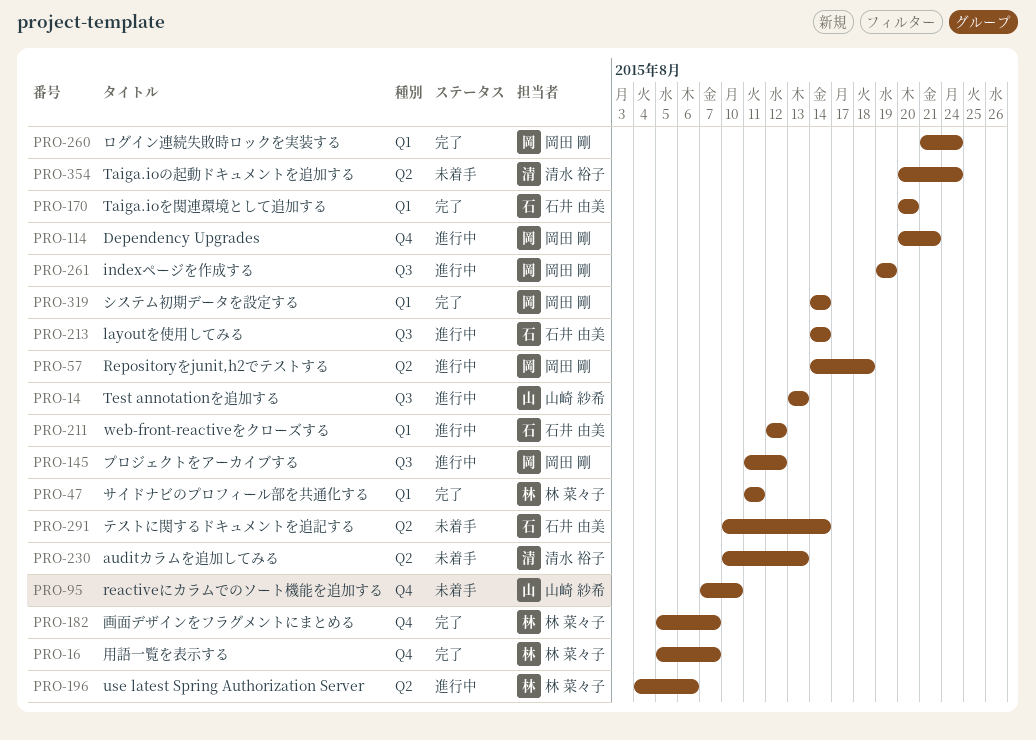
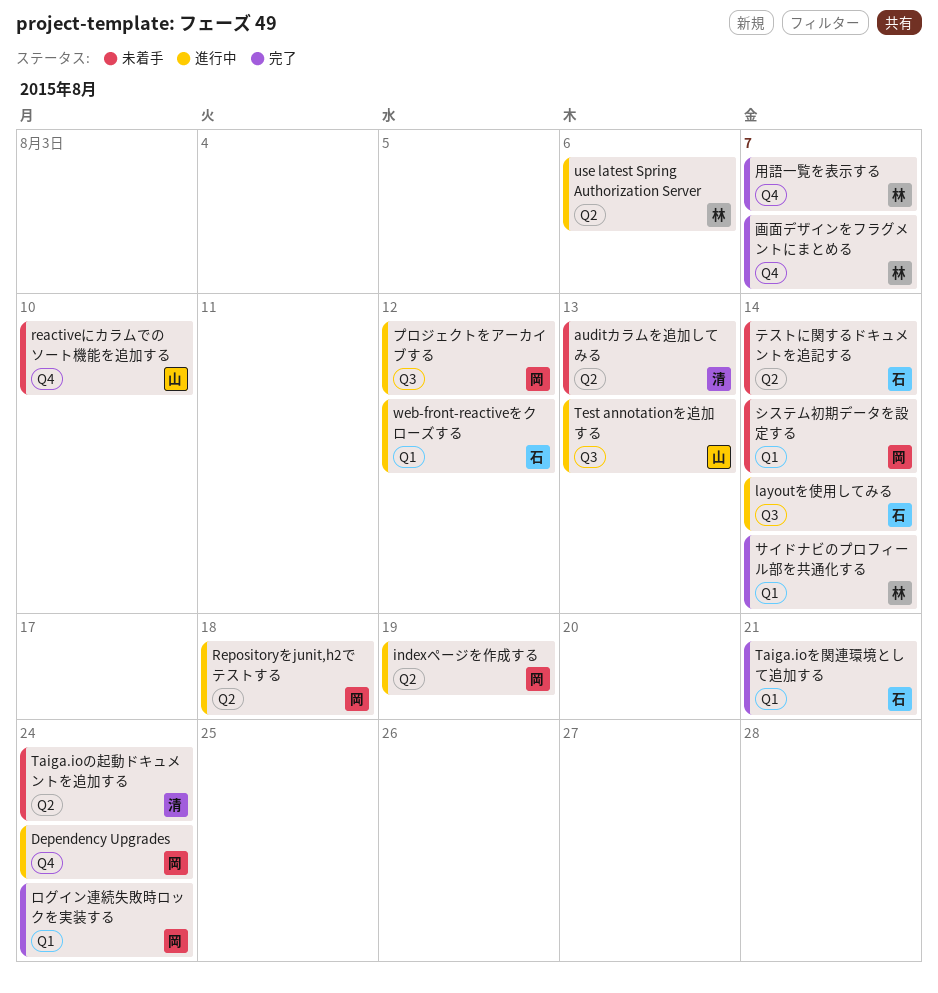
Dependency Upgrades, due: Aug 21 -> Aug 24
indexページを作成する, label: Q3 -> Q2
Taiga.ioを関連環境として追加する, due: Aug 20 -> Aug 21
サイドナビのプロフィール部を共通化する, due: Aug 11 -> Aug 14
システム初期データを設定する, status: 完了 -> 未着手

